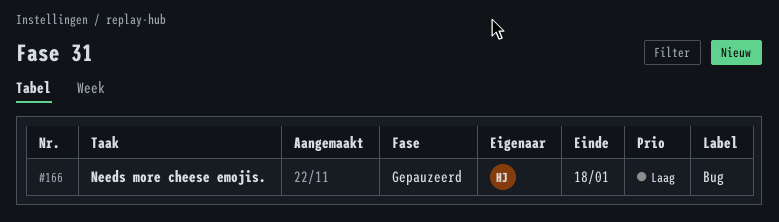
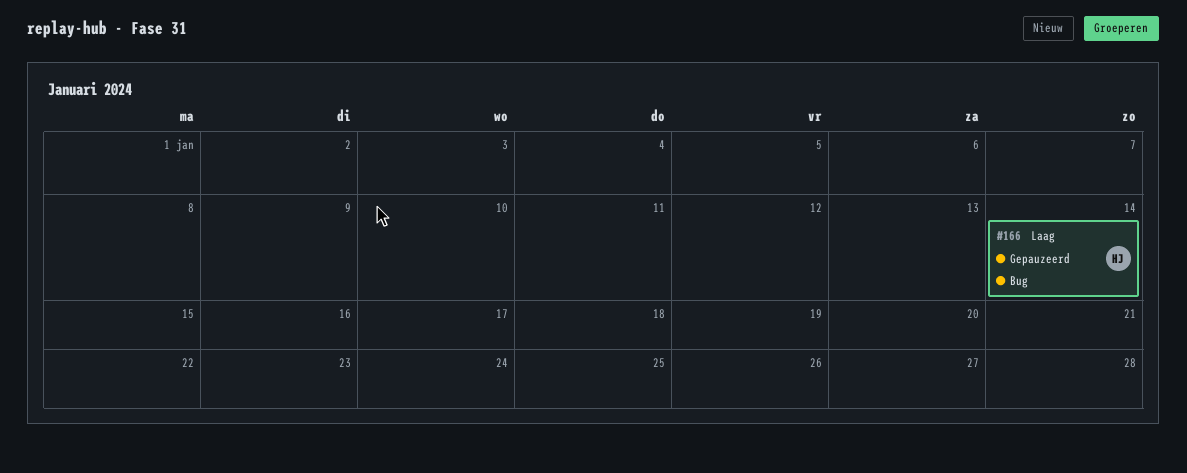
#166, due: Jan 18 -> Jan 14

